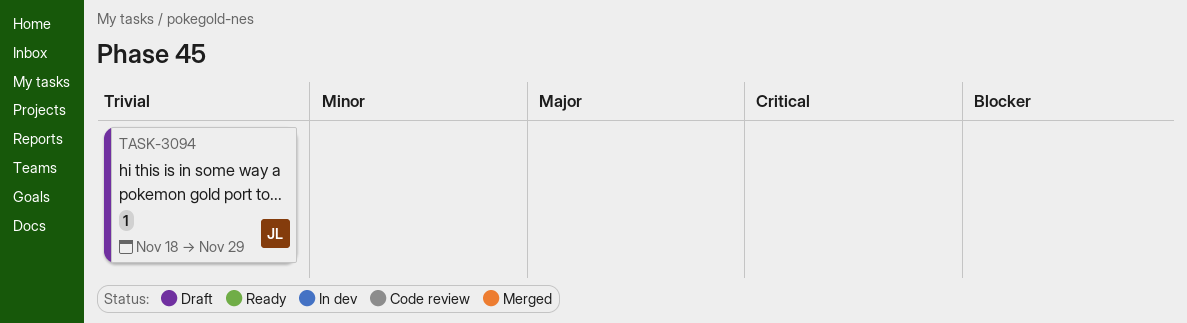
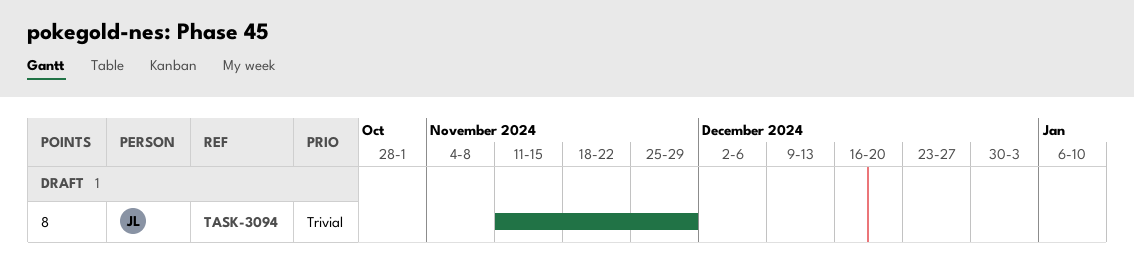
TASK-3094, estimate: 1 -> 8
TASK-3094, start: Nov 18 -> Nov 11

